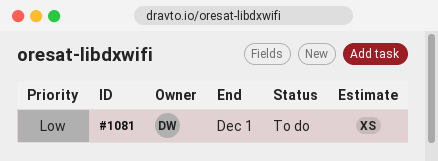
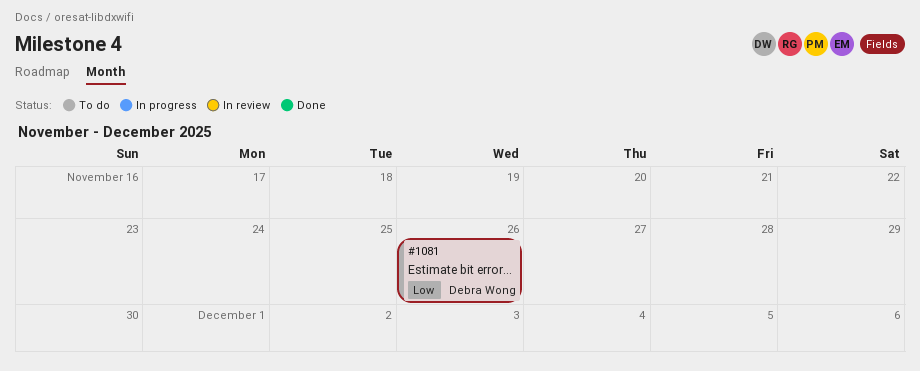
#1081, due: Dec 1 -> Nov 26

